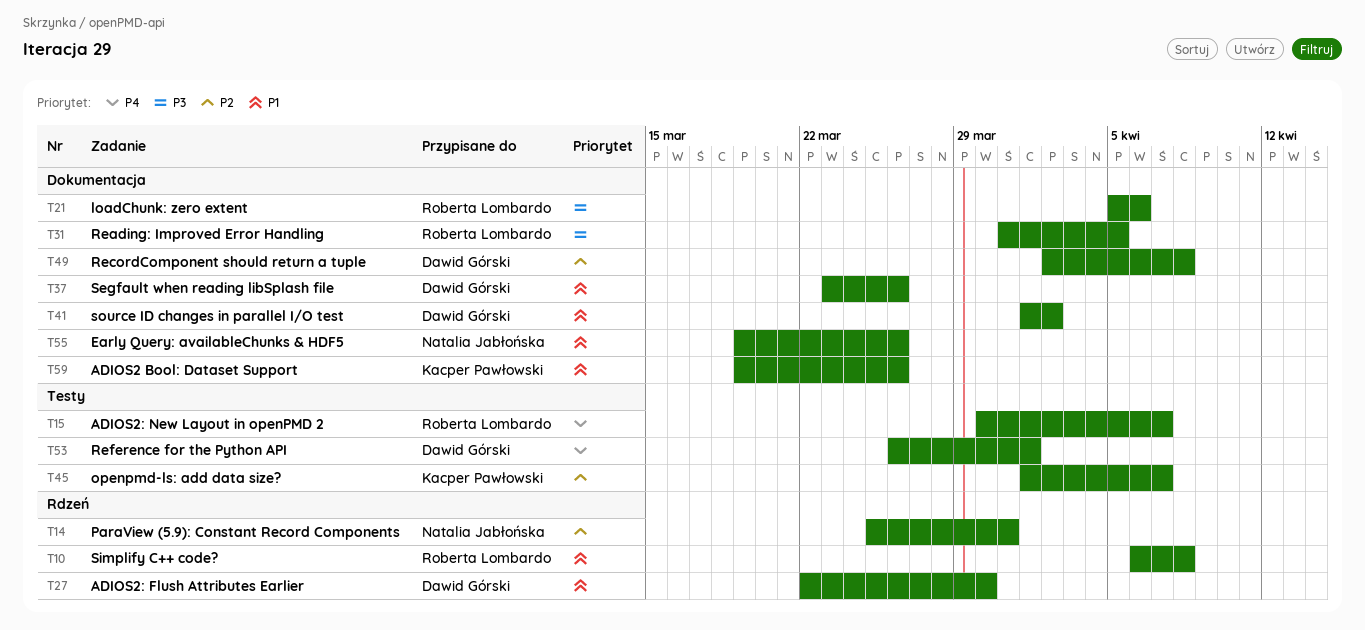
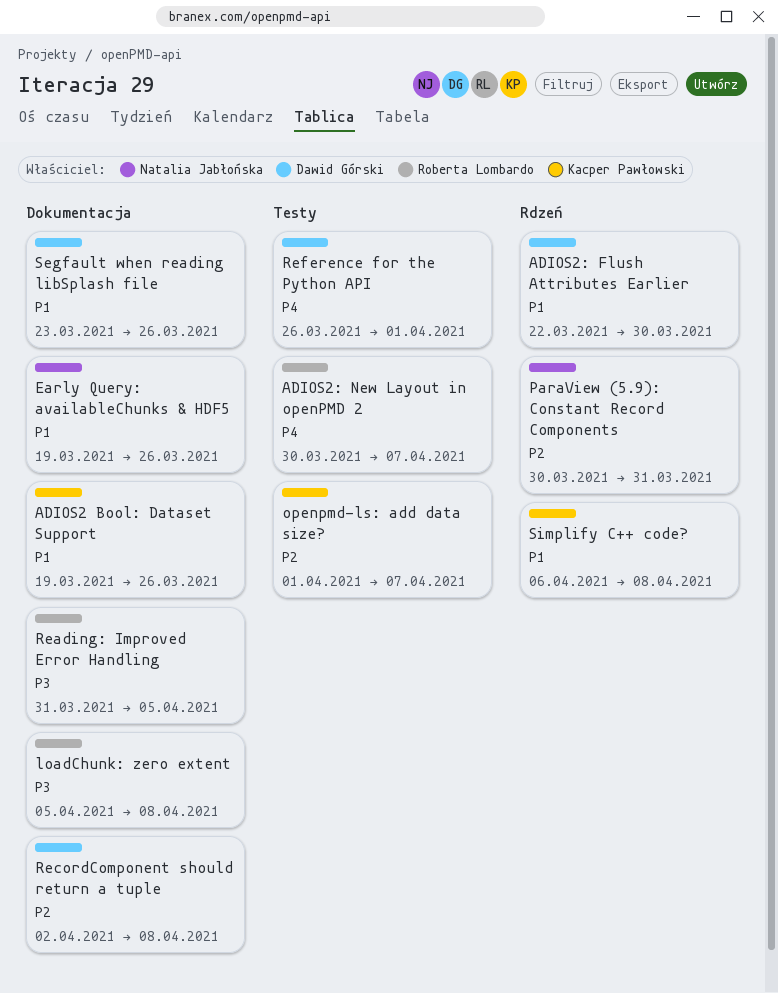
loadChunk: zero extent, due: Apr 6 -> Apr 8
ParaView (5.9): Constant Record Components, start: Mar 25 -> Mar 30
Simplify C++ code?, owner: Roberta Lombardo -> Kacper Pawłowski
source ID changes in parallel I/O test: present -> none

